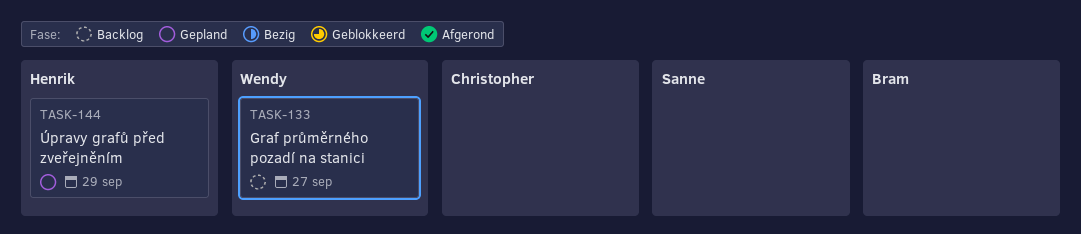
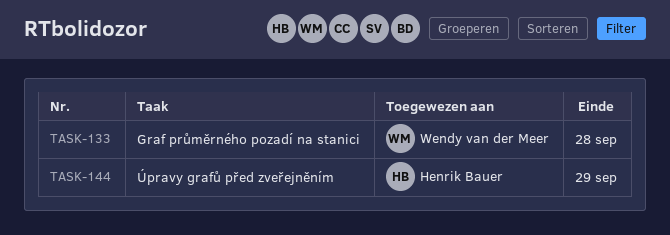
TASK-133, due: Sep 27 -> Sep 28

